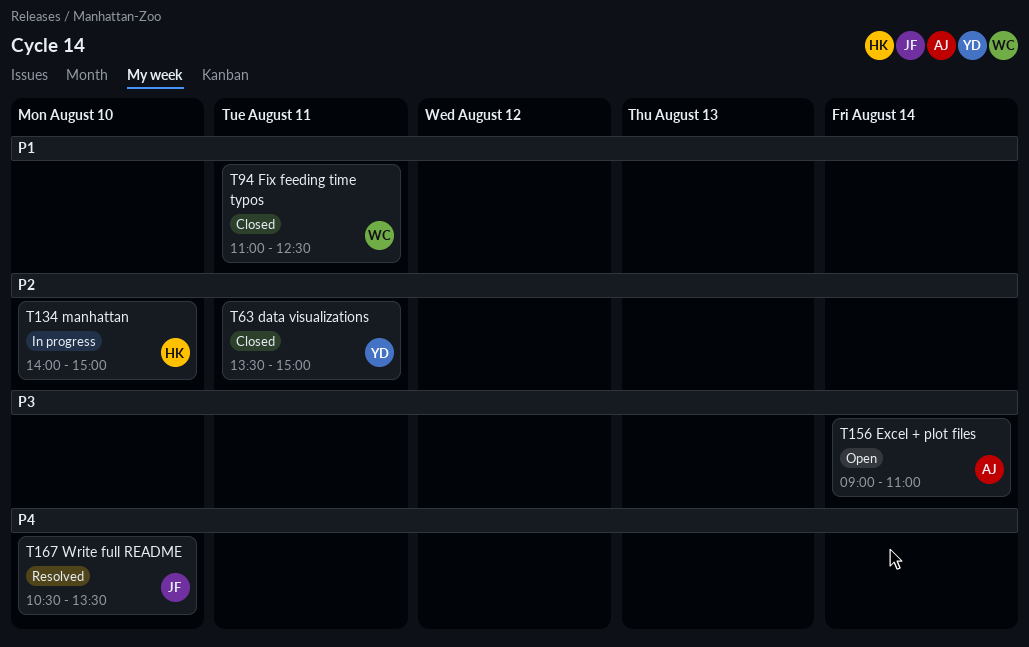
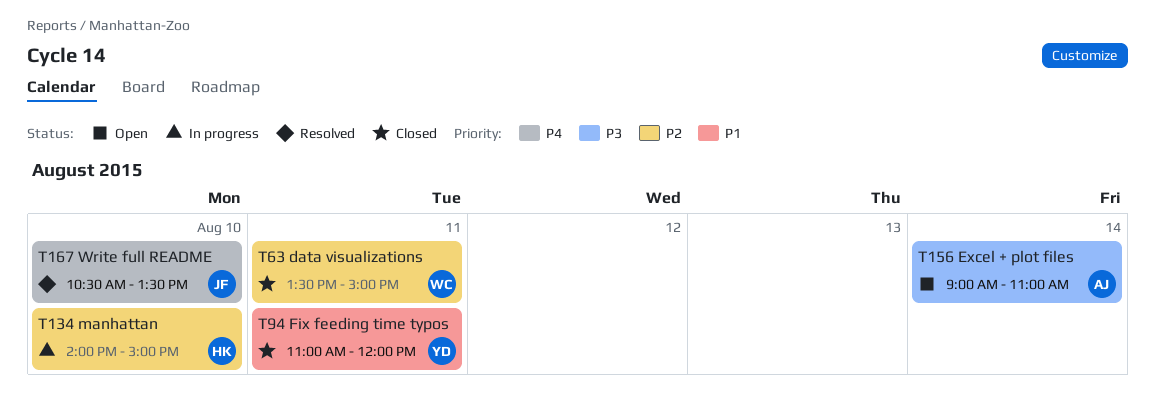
T63, owner: YD -> WC
T94, owner: WC -> YD
T94, ends: 12:30 -> 12:00

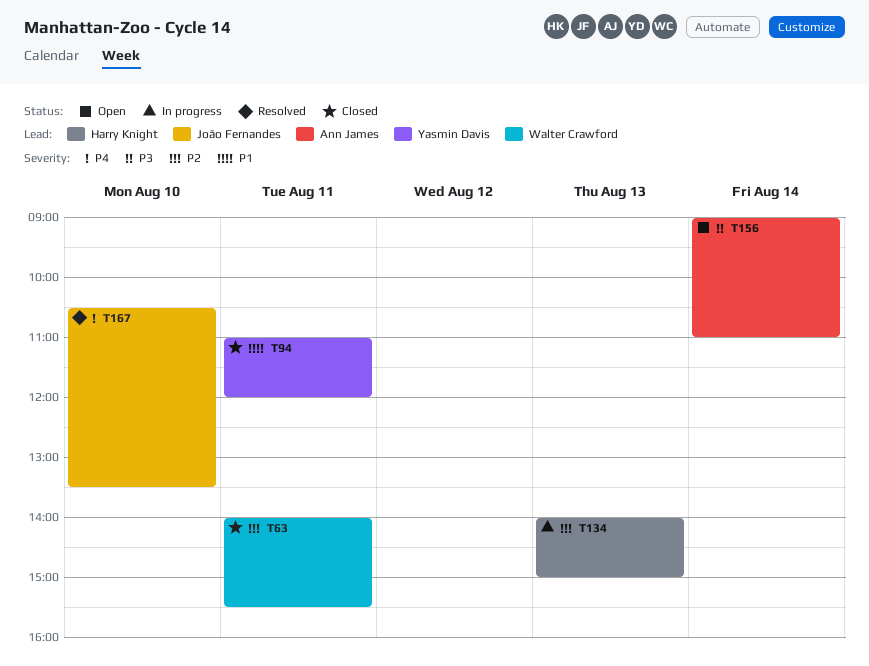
T63, begins: 13:30 -> 14:00
T63, ends: 15:00 -> 15:30
T134, day: Aug 10 -> Aug 13

